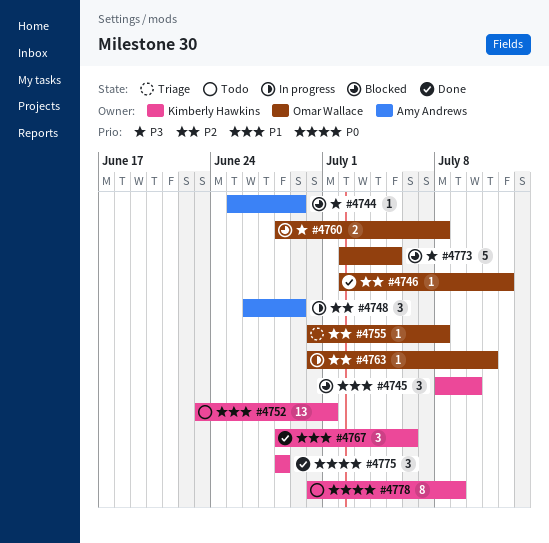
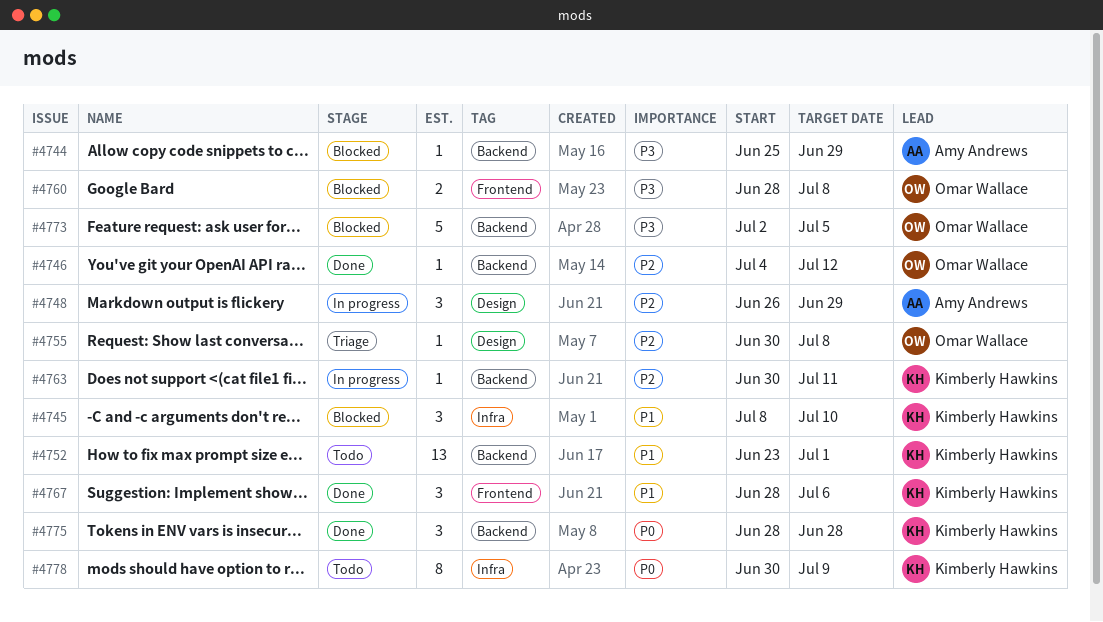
#4746, start: Jul 2 -> Jul 4
#4763, owner: Omar Wallace -> Kimberly Hawkins

